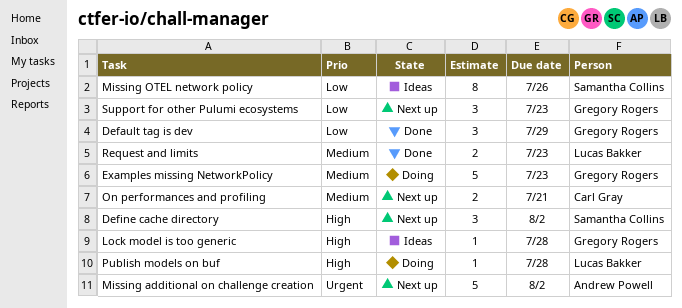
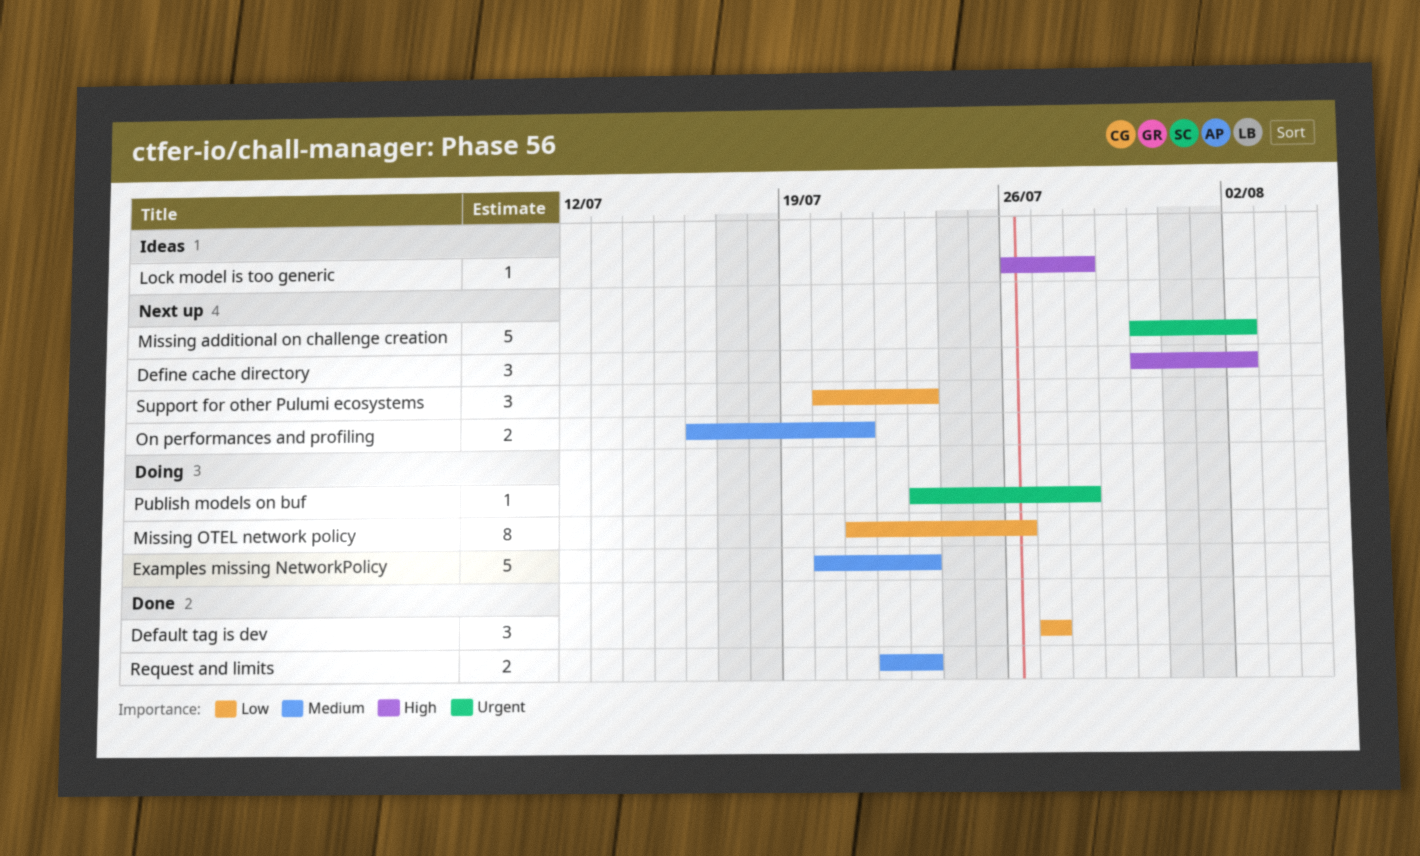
Default tag is dev, due: Jul 29 -> Jul 27
Missing OTEL network policy, status: Ideas -> Doing
Publish models on buf, priority: High -> Urgent

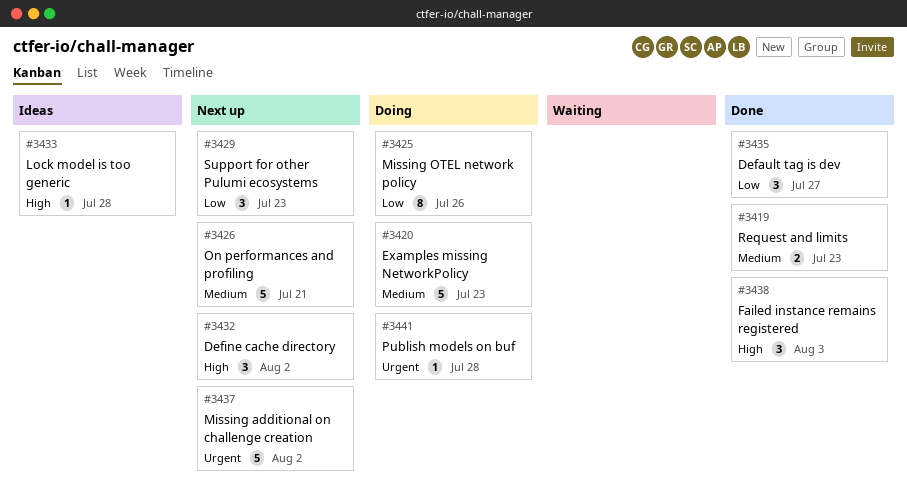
Failed instance remains registered: none -> present
On performances and profiling, estimate: 2 -> 5

